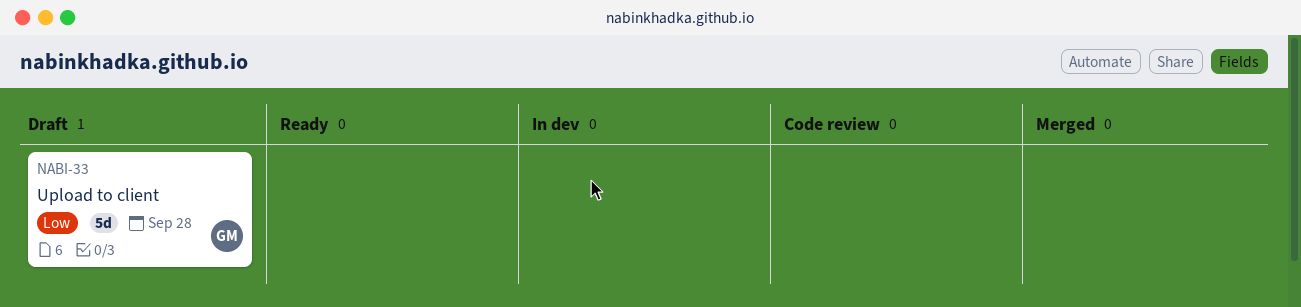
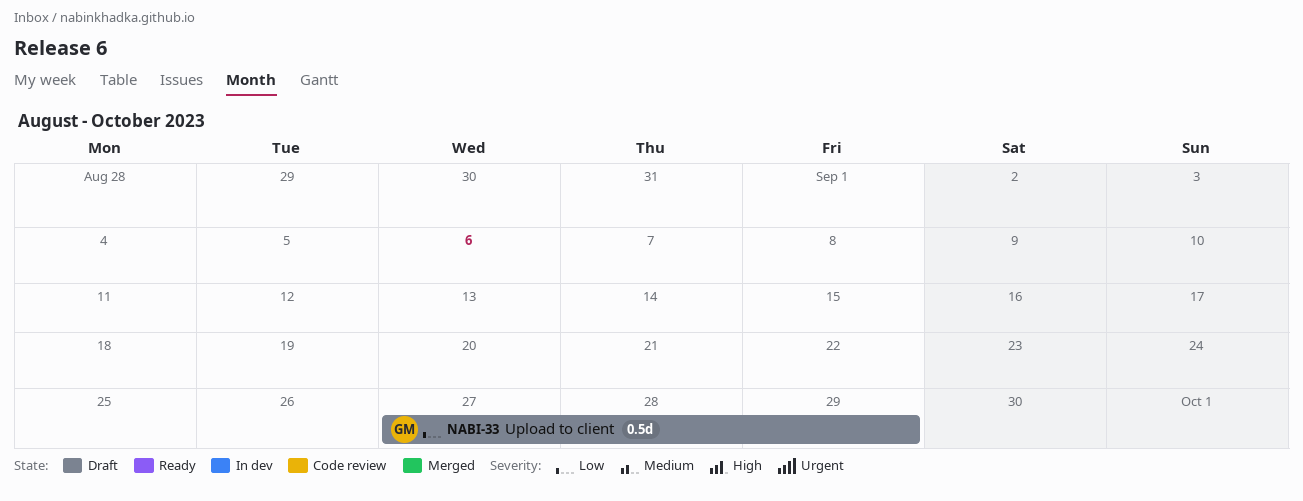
NABI-33, estimate: 5d -> 0.5d
NABI-33, due: Sep 28 -> Sep 29

